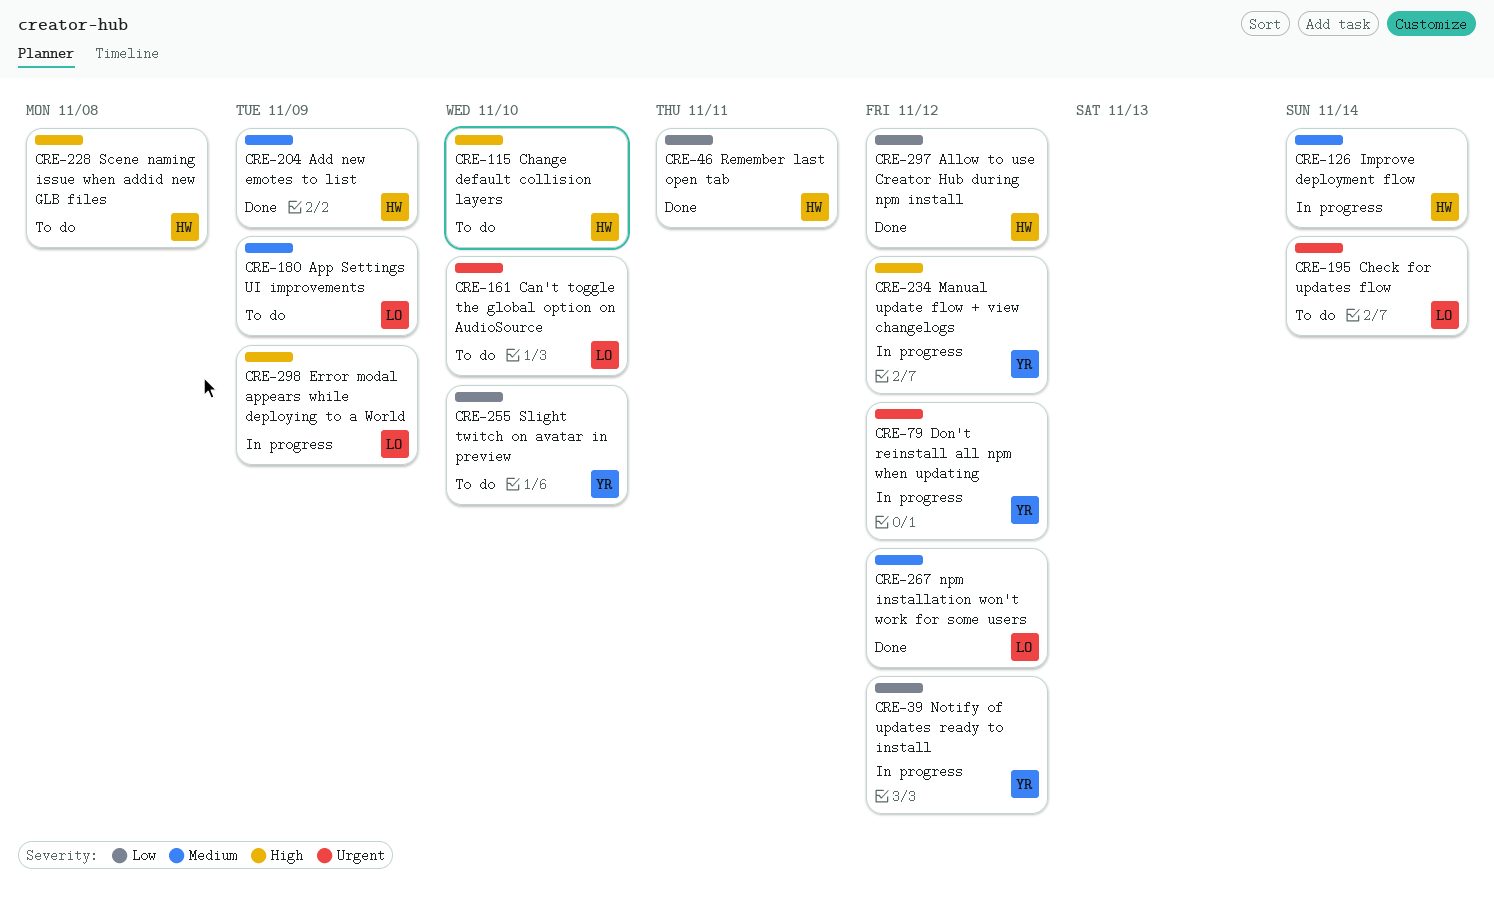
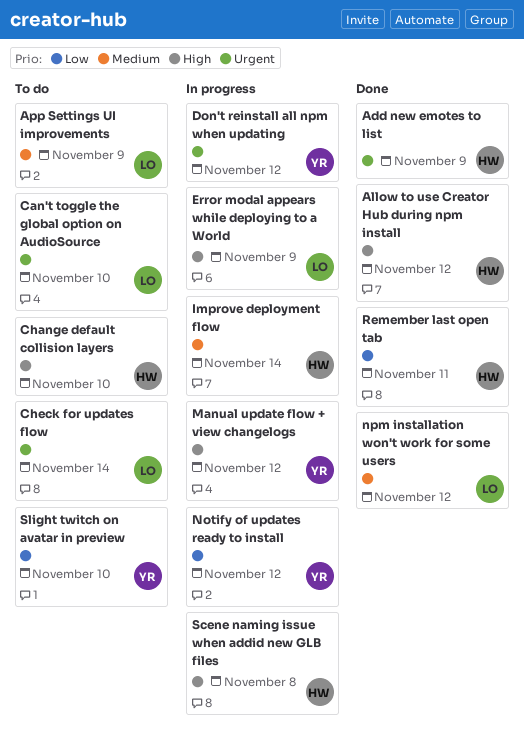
Add new emotes to list, priority: Medium -> Urgent
Allow to use Creator Hub during npm install, priority: Low -> High
Scene naming issue when addid new GLB files, status: To do -> In progress

